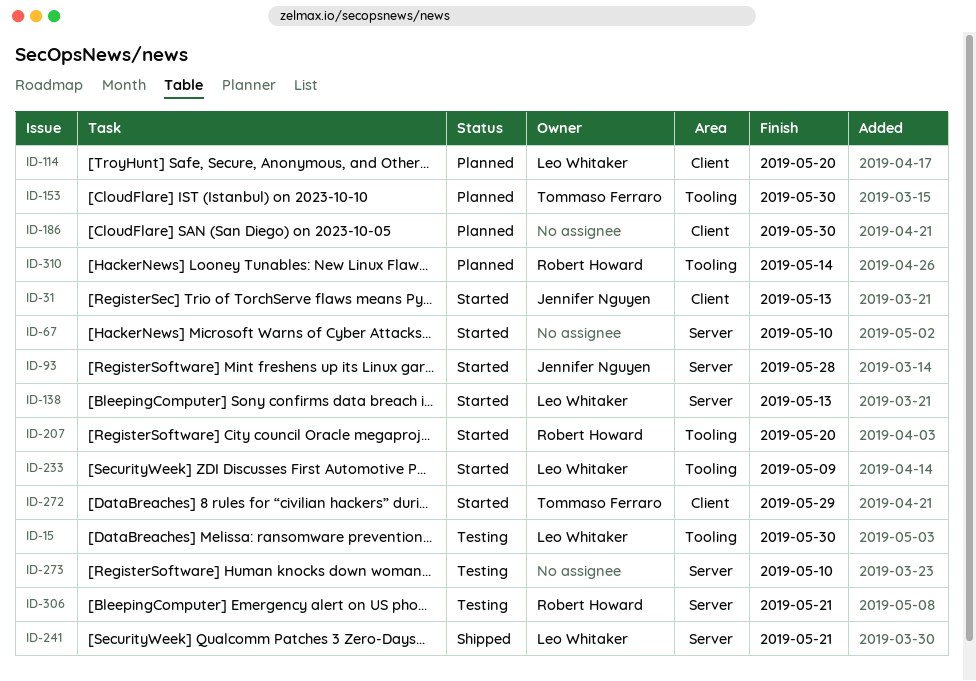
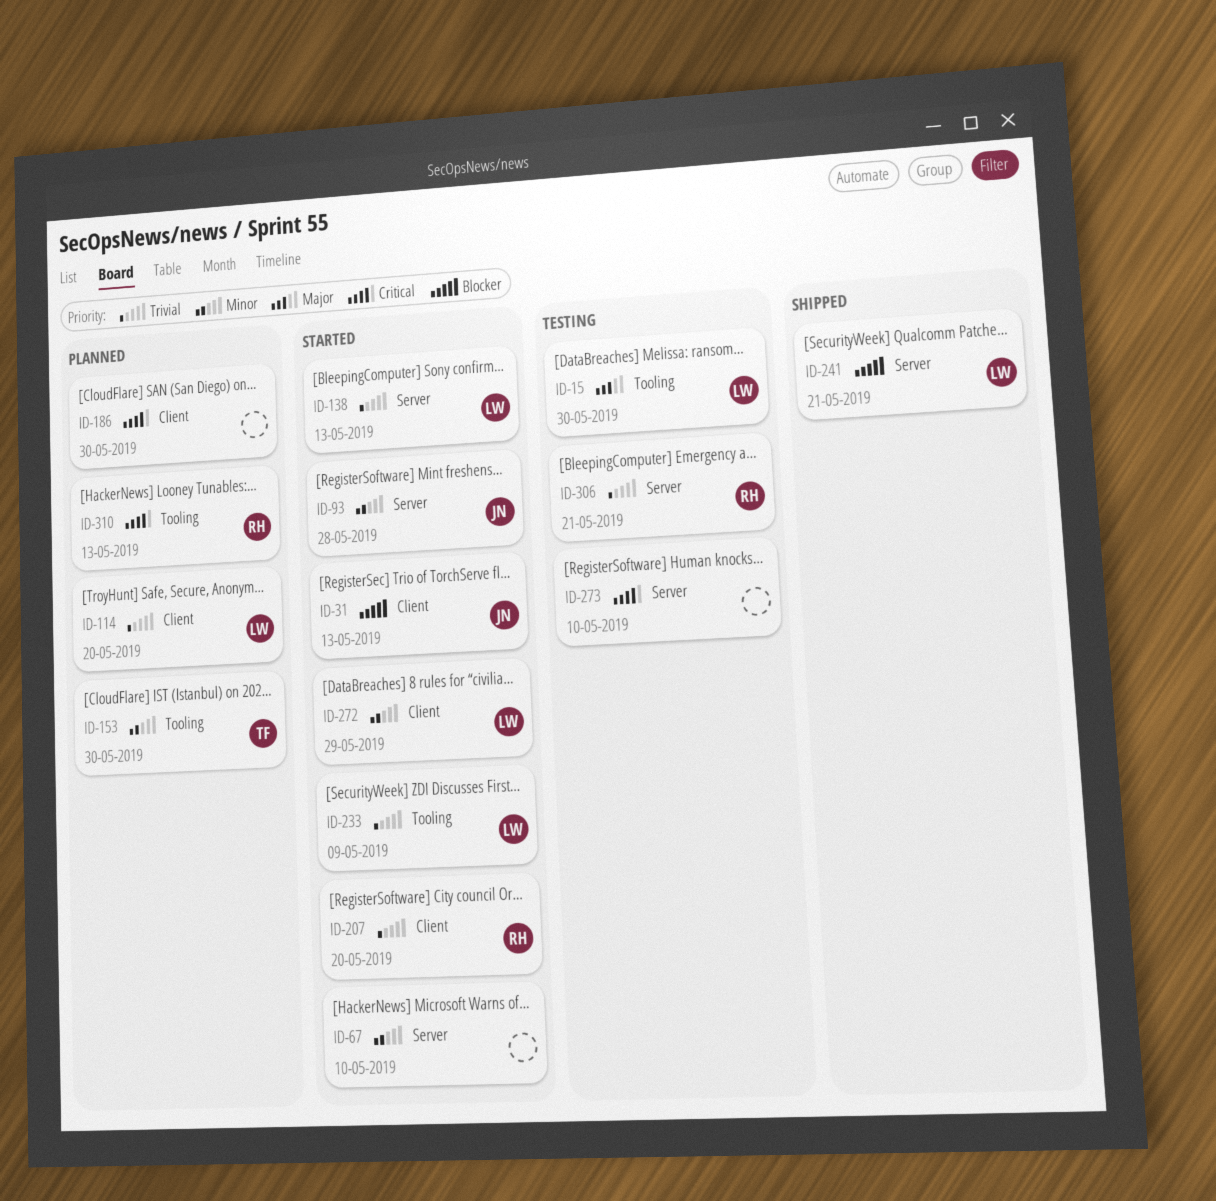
ID-207, label: Tooling -> Client
ID-272, owner: Tommaso Ferraro -> Leo Whitaker
ID-310, due: May 14 -> May 13

